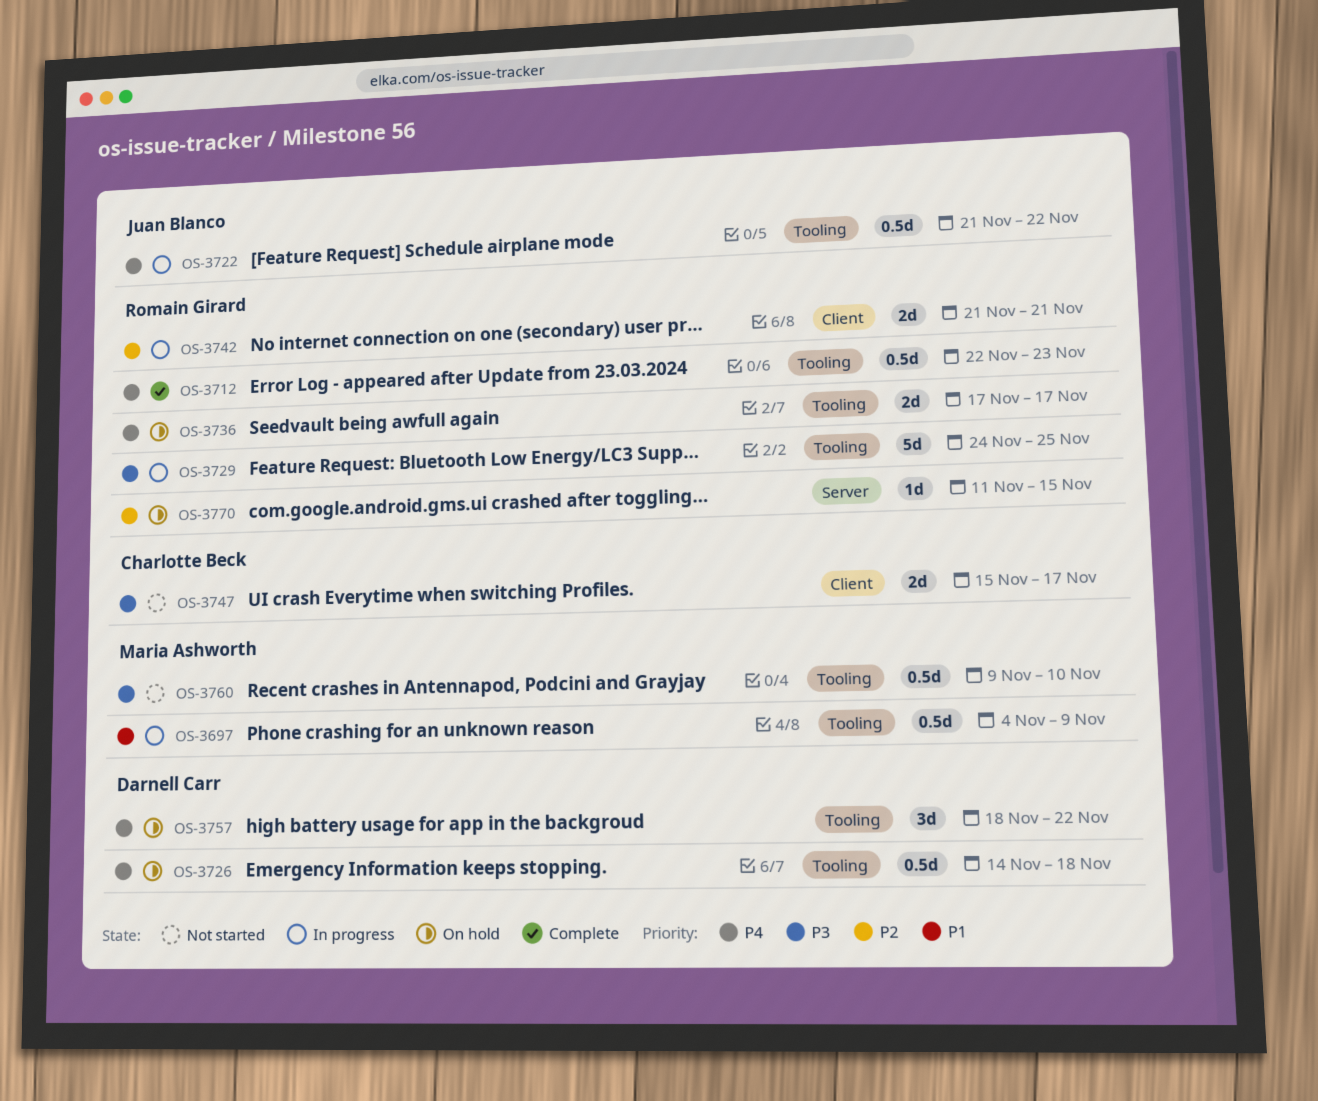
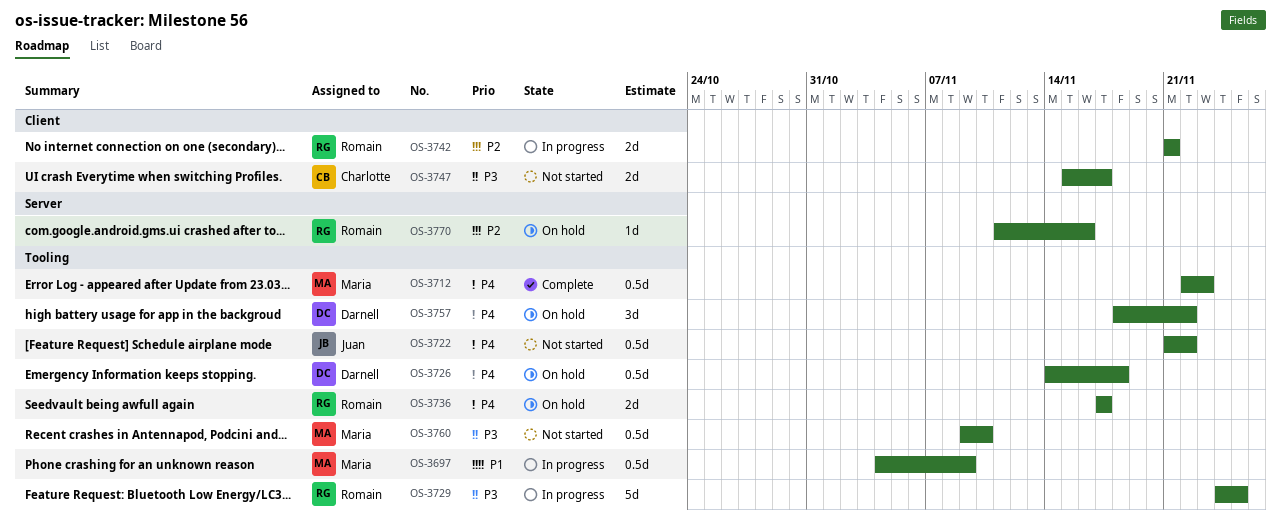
OS-3712, owner: Romain Girard -> Maria Ashworth
OS-3722, status: In progress -> Not started
OS-3770, due: Nov 15 -> Nov 16

